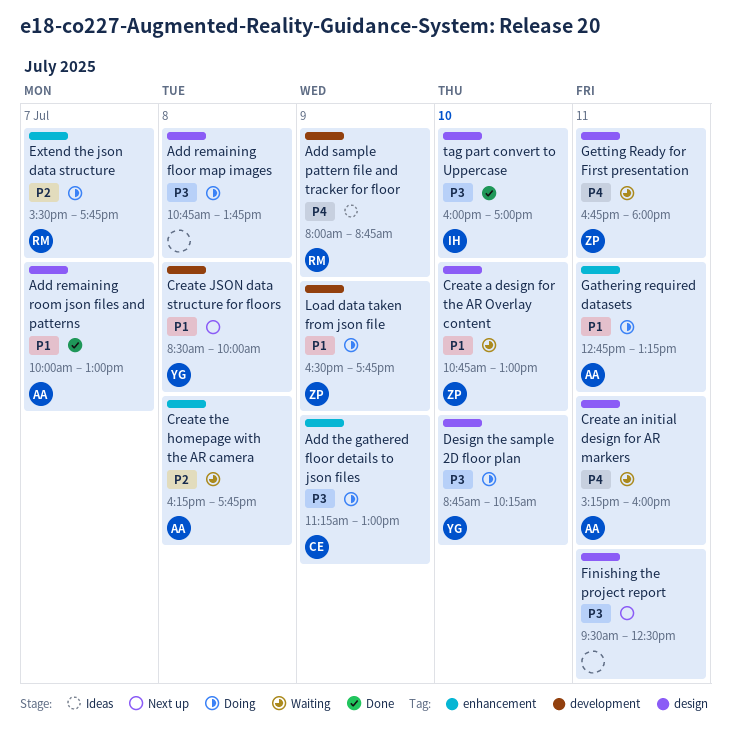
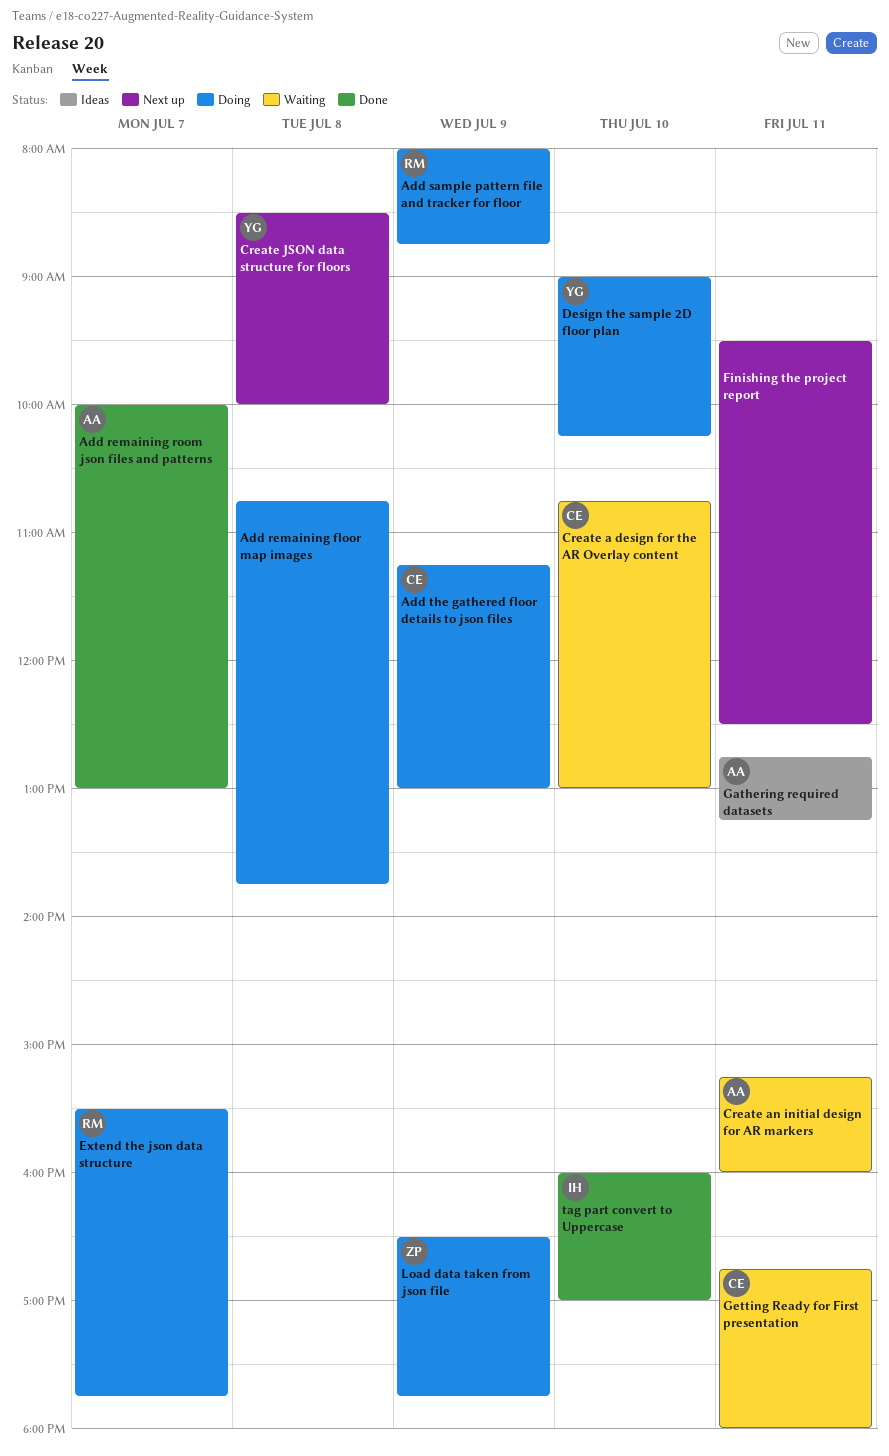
Add sample pattern file and tracker for floor, status: Ideas -> Doing
Create a design for the AR Overlay content, owner: ZP -> CE
Create the homepage with the AR camera: present -> none
Design the sample 2D floor plan, begins: 08:45 -> 09:00
Gathering required datasets, status: Doing -> Ideas
Getting Ready for First presentation, owner: ZP -> CE

